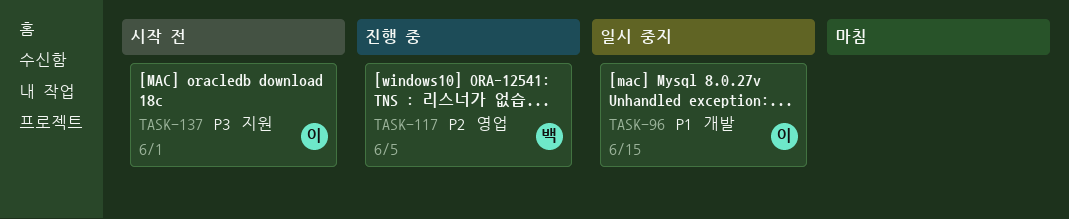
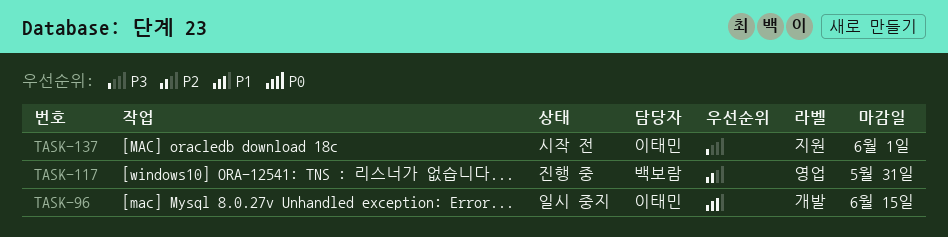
TASK-117, due: Jun 5 -> May 31

